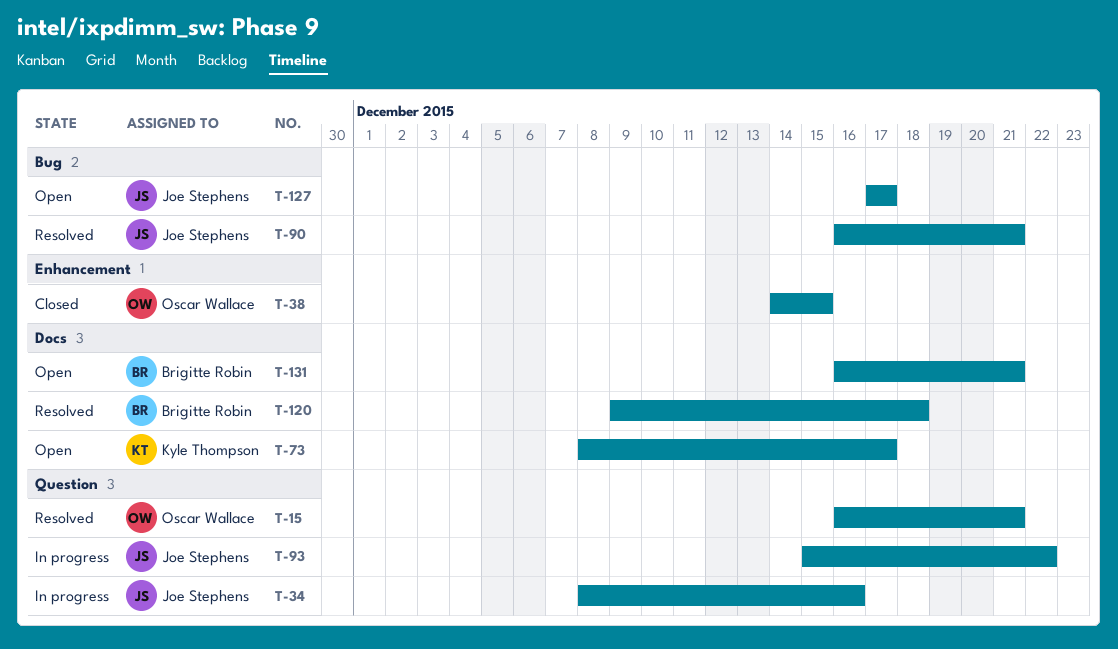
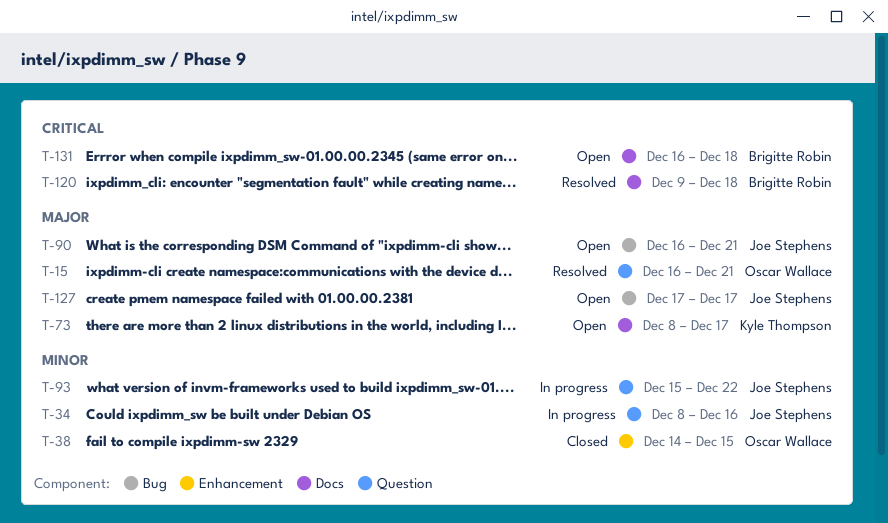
T-90, status: Resolved -> Open
T-131, due: Dec 21 -> Dec 18

